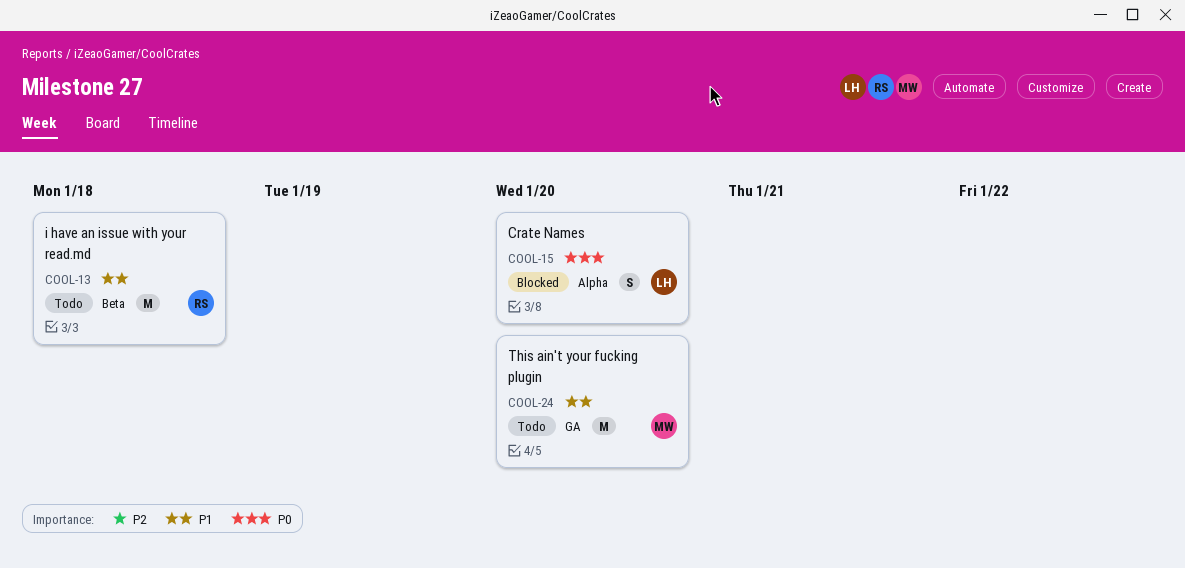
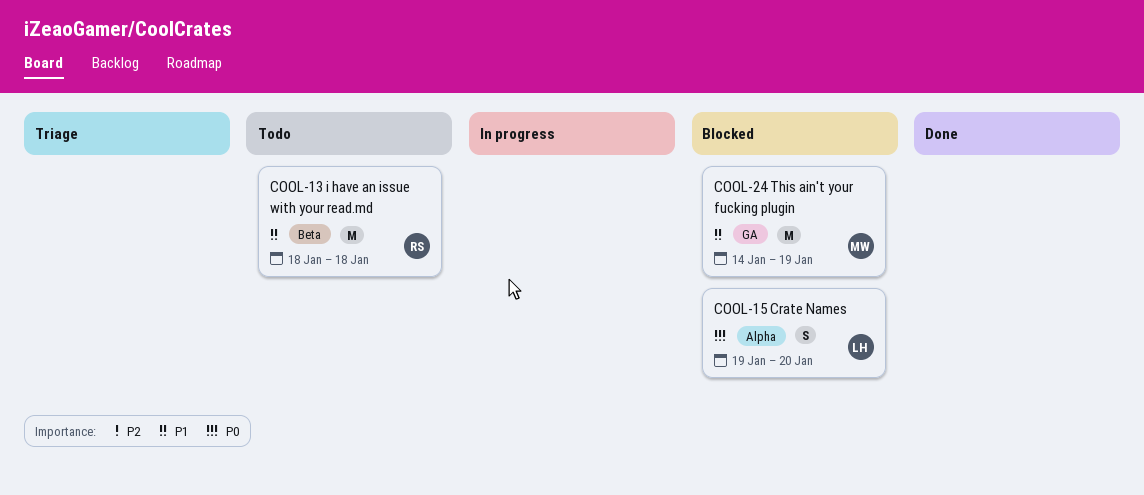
COOL-24, status: Todo -> Blocked
COOL-24, due: Jan 20 -> Jan 19

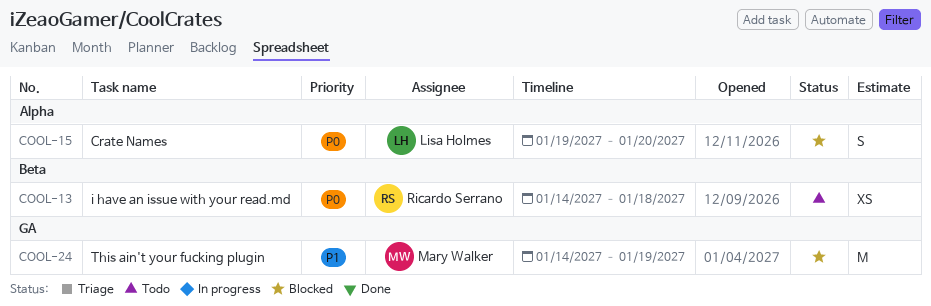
COOL-13, priority: P1 -> P0
COOL-13, estimate: M -> XS
COOL-13, start: Jan 18 -> Jan 14

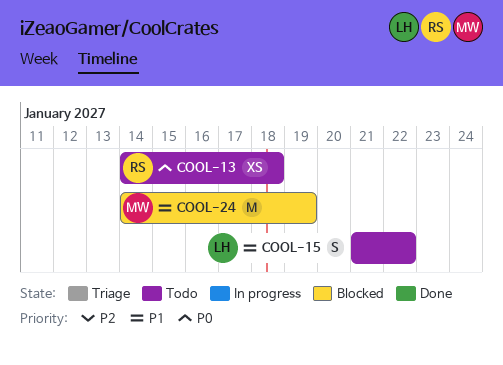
COOL-15, status: Blocked -> Todo
COOL-15, priority: P0 -> P1
COOL-15, start: Jan 19 -> Jan 21
COOL-15, due: Jan 20 -> Jan 22

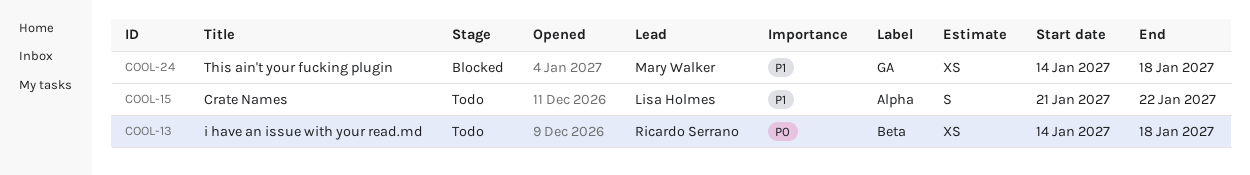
COOL-24, estimate: M -> XS
COOL-24, due: Jan 19 -> Jan 18

